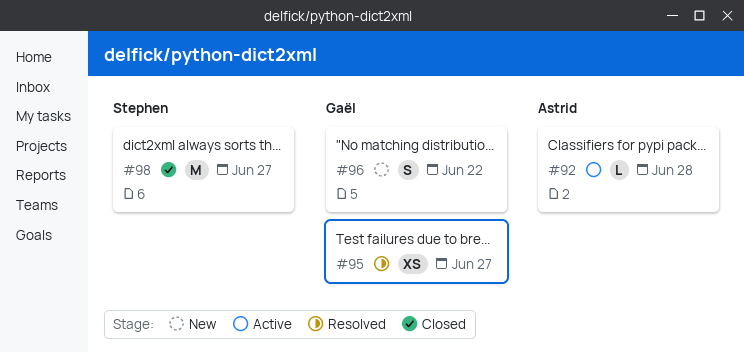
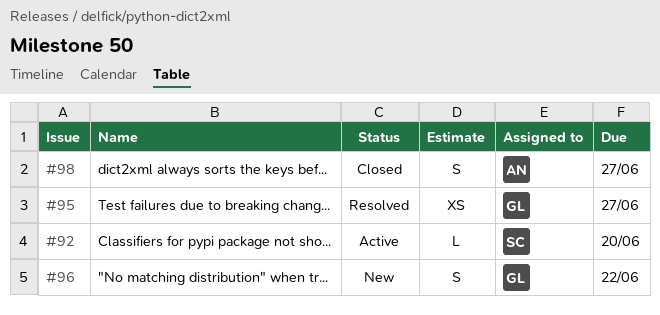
#92, owner: Astrid -> Stephen
#92, due: Jun 28 -> Jun 20
#98, owner: Stephen -> Astrid
#98, estimate: M -> S

